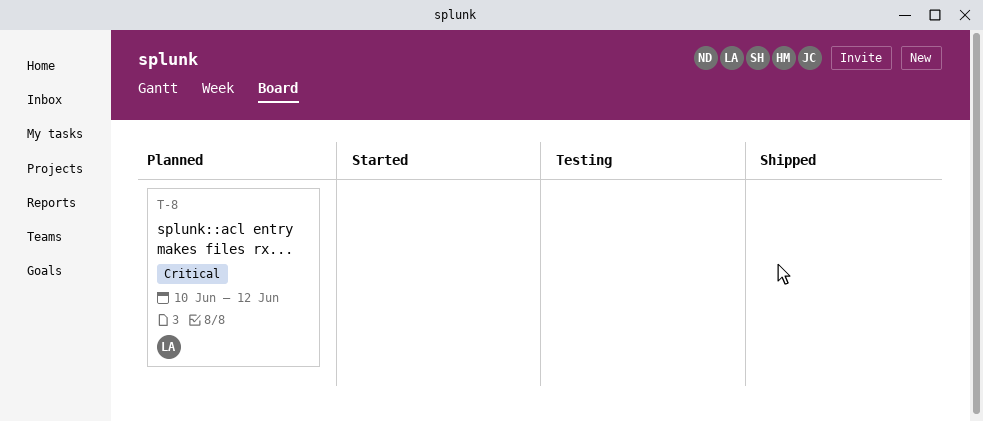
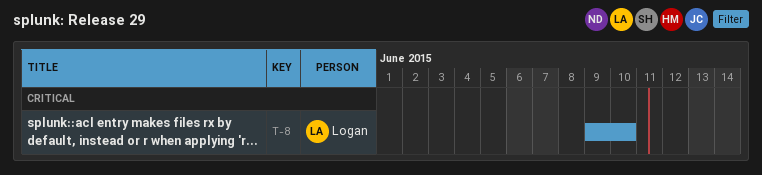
T-8, start: Jun 10 -> Jun 9
T-8, due: Jun 12 -> Jun 10

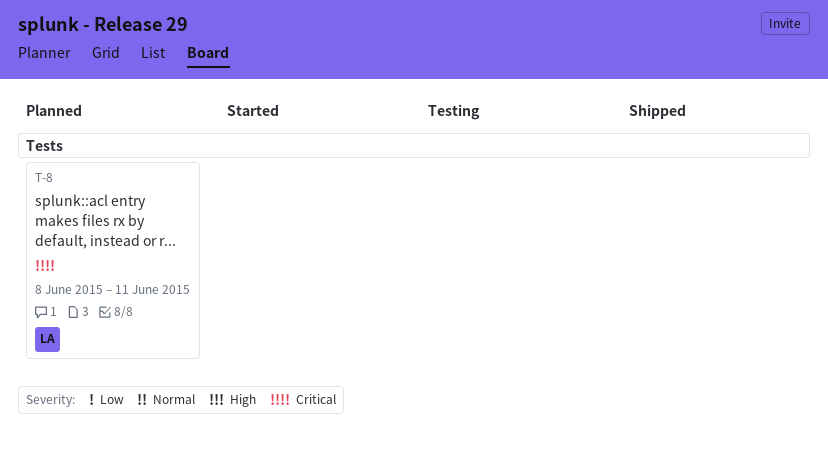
T-8, start: Jun 9 -> Jun 8
T-8, due: Jun 10 -> Jun 11

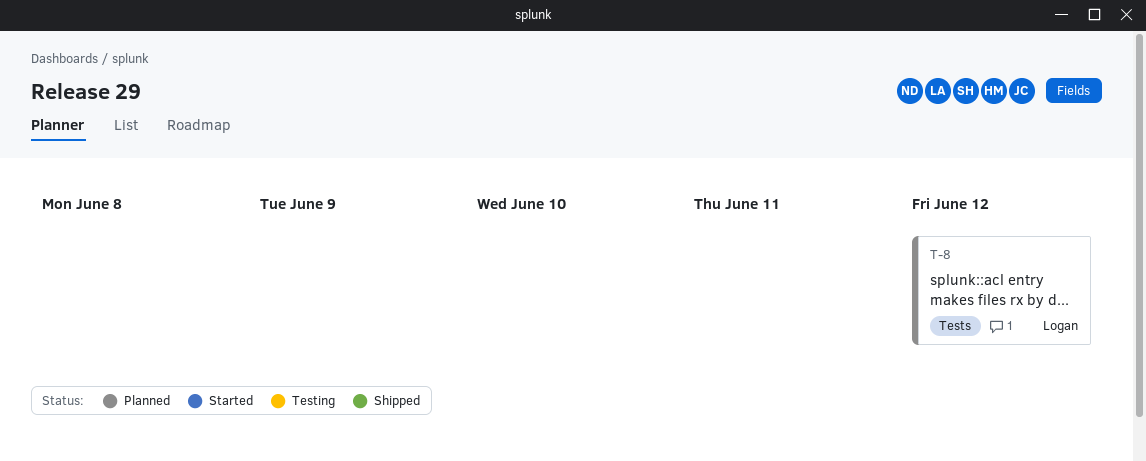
T-8, due: Jun 11 -> Jun 12

